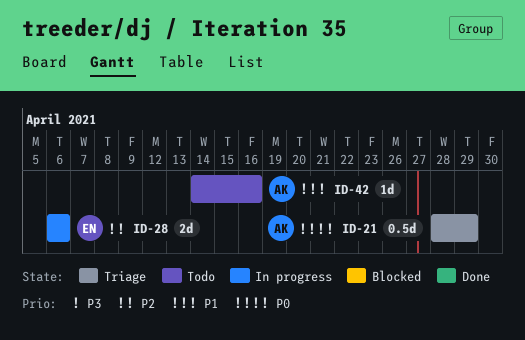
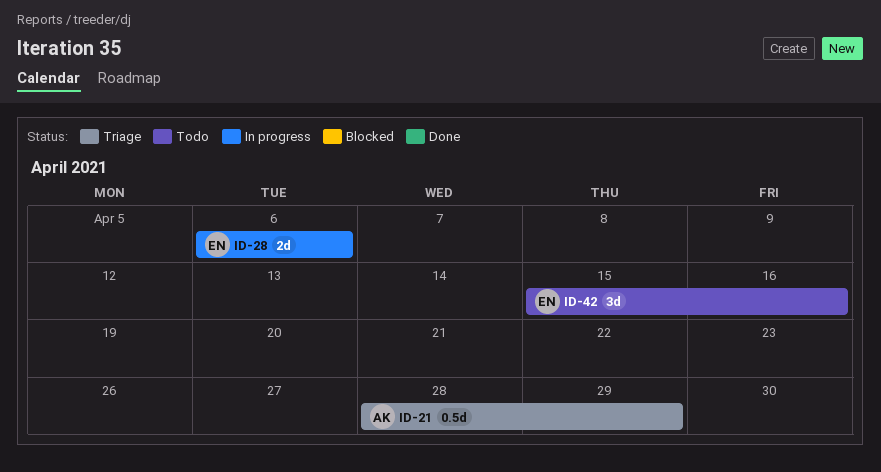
ID-42, owner: AK -> EN
ID-42, estimate: 1d -> 3d
ID-42, start: Apr 14 -> Apr 15

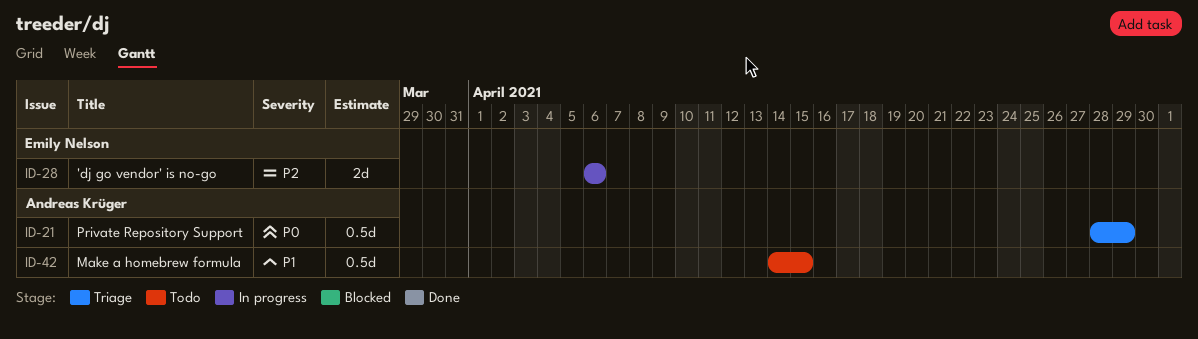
ID-42, owner: Emily Nelson -> Andreas Krüger
ID-42, estimate: 3d -> 0.5d
ID-42, start: Apr 15 -> Apr 14
ID-42, due: Apr 16 -> Apr 15

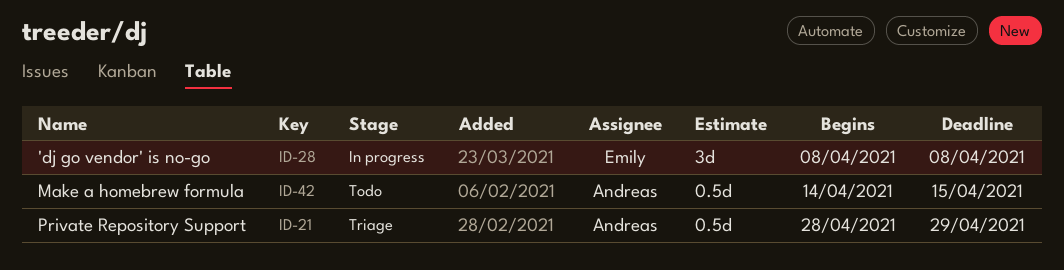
ID-28, estimate: 2d -> 3d
ID-28, start: Apr 6 -> Apr 8
ID-28, due: Apr 6 -> Apr 8

